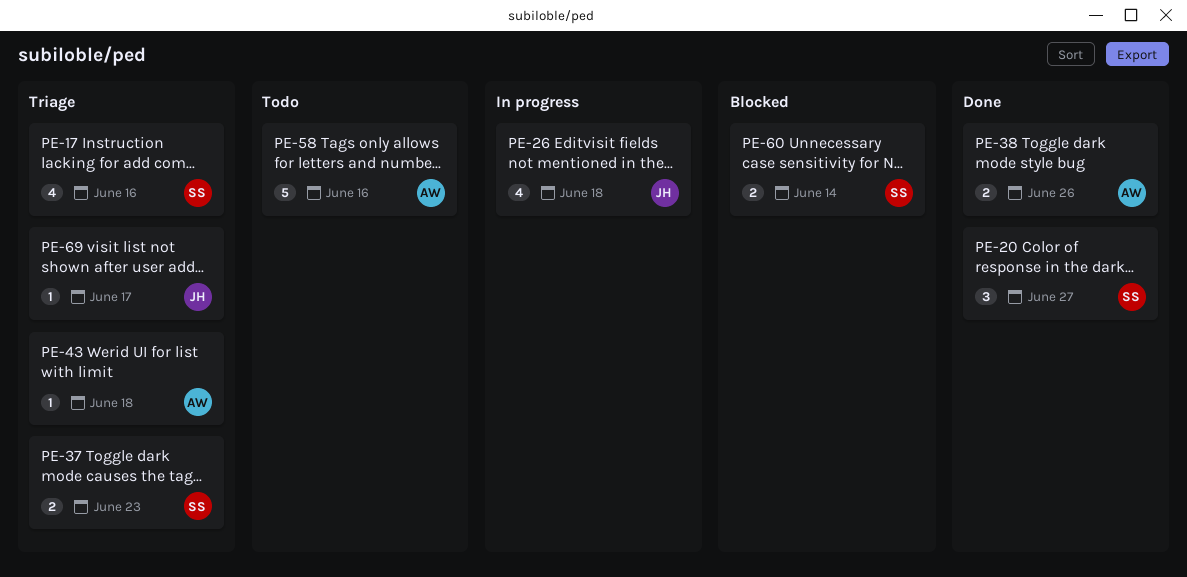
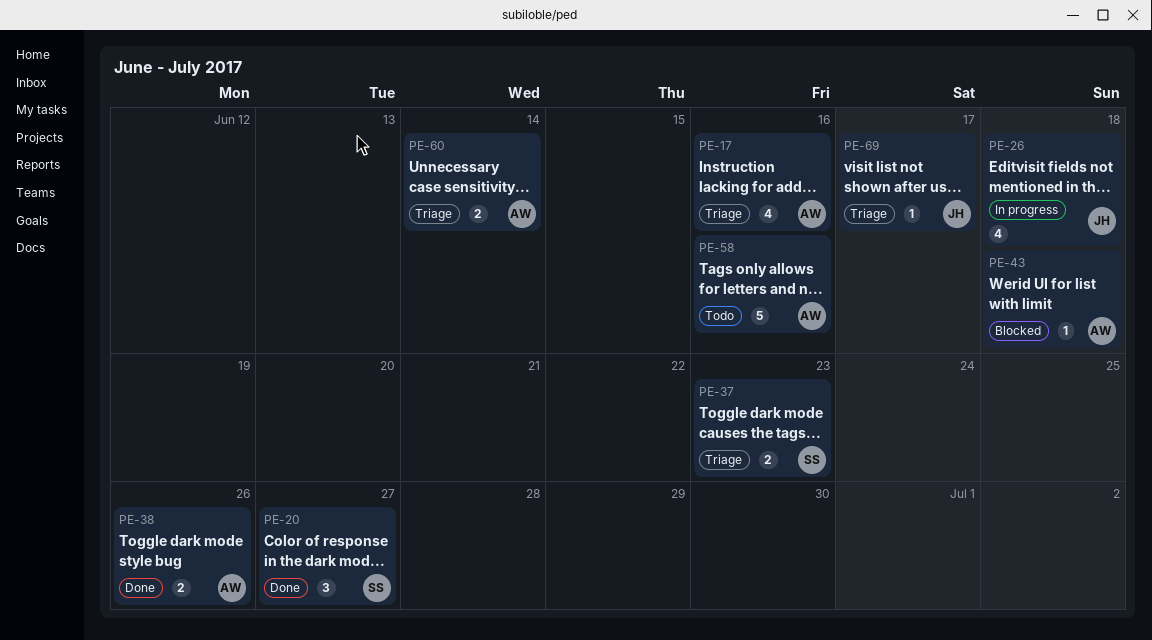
PE-17, owner: SS -> AW
PE-43, status: Triage -> Blocked
PE-60, status: Blocked -> Triage
PE-60, owner: SS -> AW

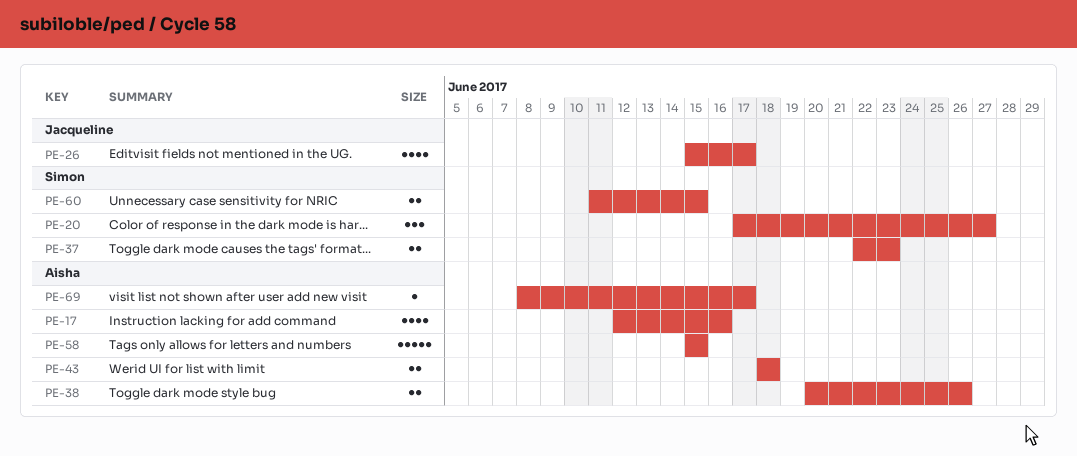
PE-26, due: Jun 18 -> Jun 17
PE-43, estimate: 1 -> 2
PE-58, due: Jun 16 -> Jun 15
PE-60, owner: Aisha -> Simon
PE-60, due: Jun 14 -> Jun 15
PE-69, owner: Jacqueline -> Aisha

